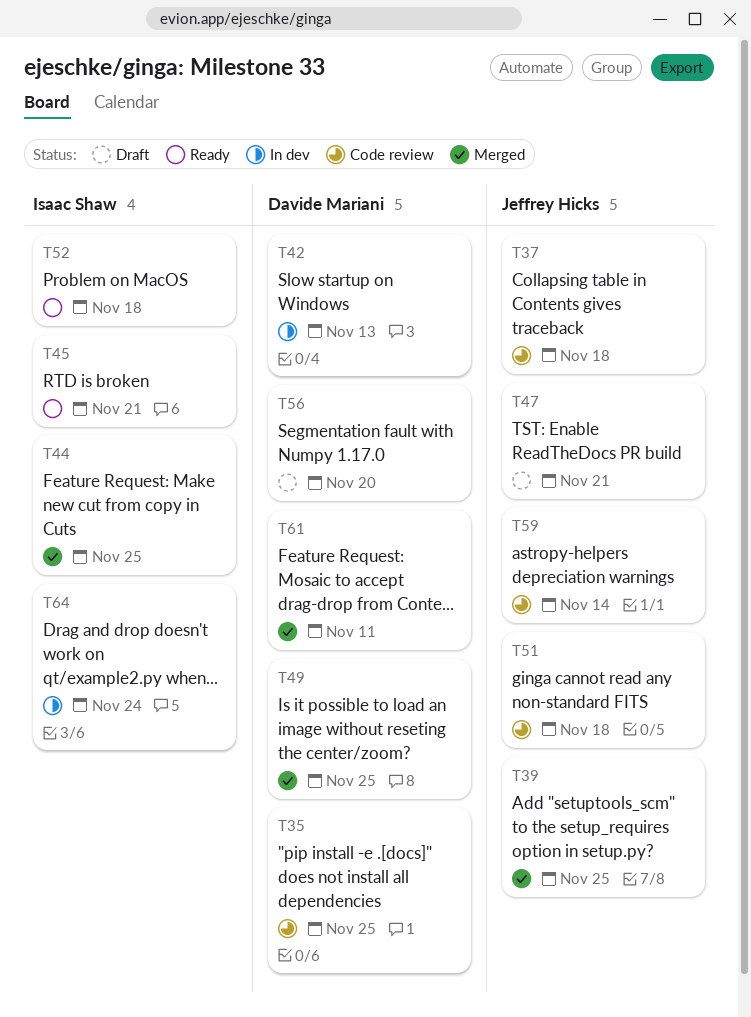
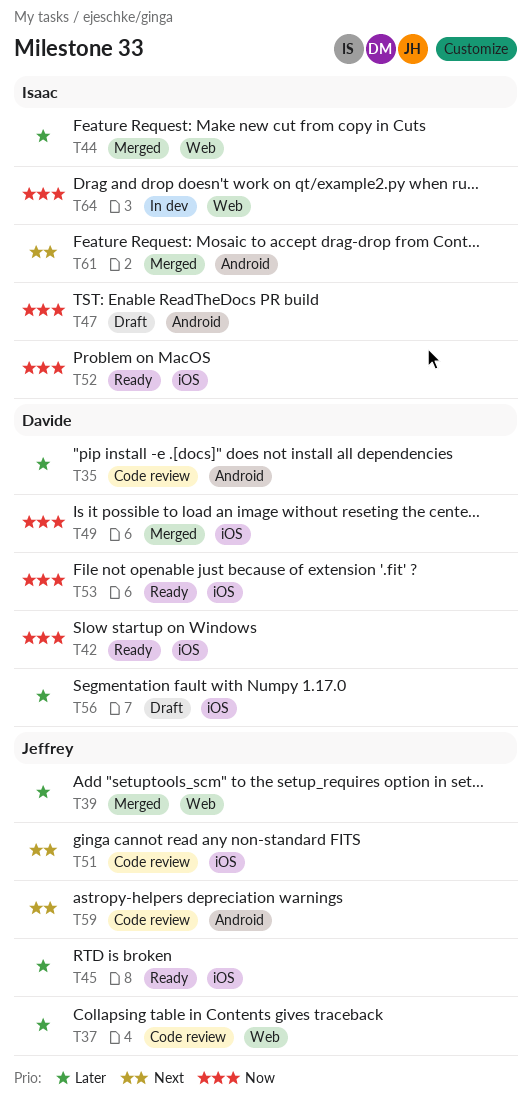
T42, status: In dev -> Ready
T45, owner: Isaac Shaw -> Jeffrey Hicks
T47, owner: Jeffrey Hicks -> Isaac Shaw
T53: none -> present
T61, owner: Davide Mariani -> Isaac Shaw

